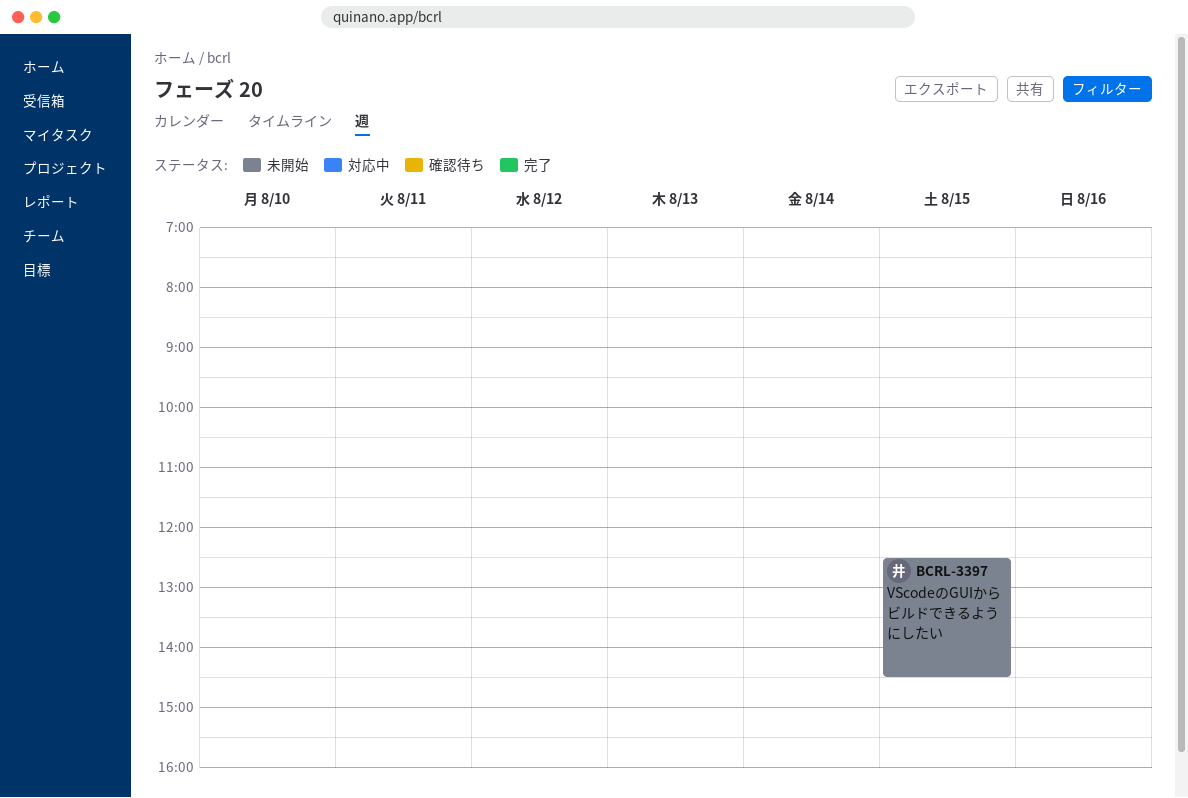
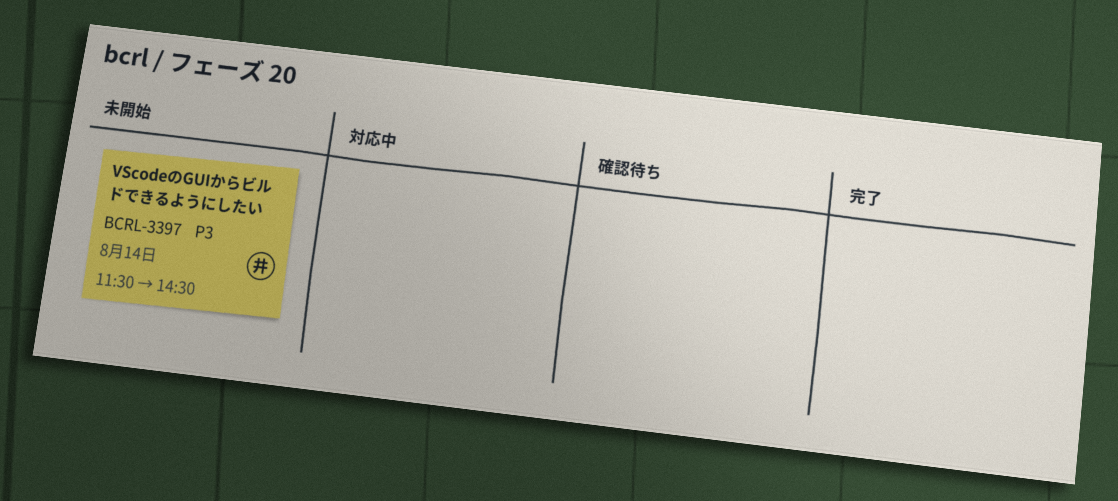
BCRL-3397, day: Aug 15 -> Aug 14
BCRL-3397, begins: 12:30 -> 11:30

